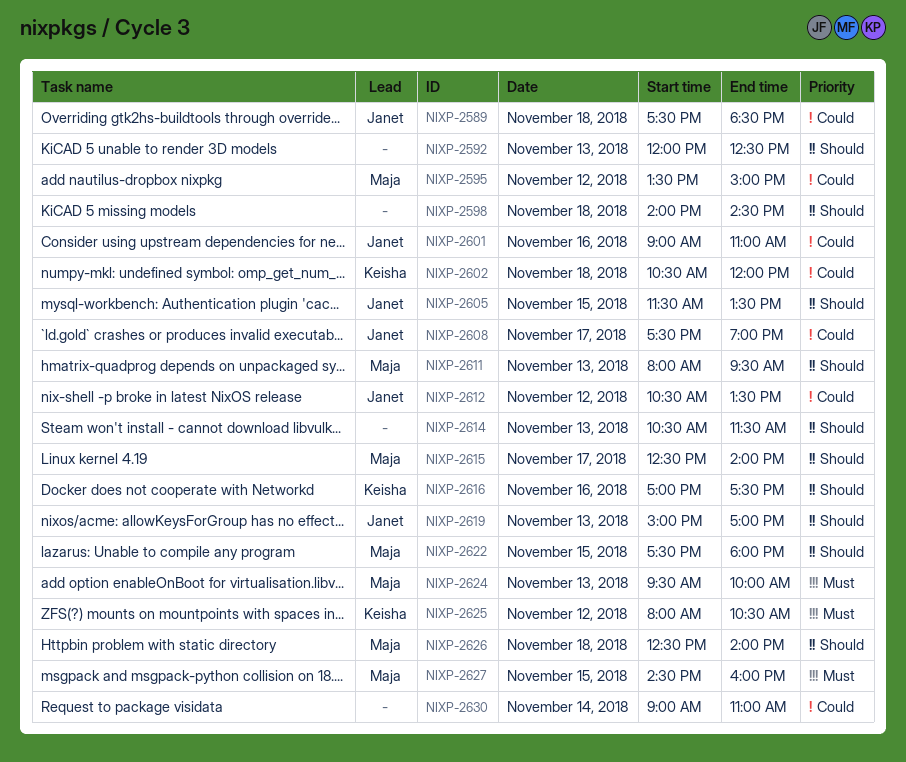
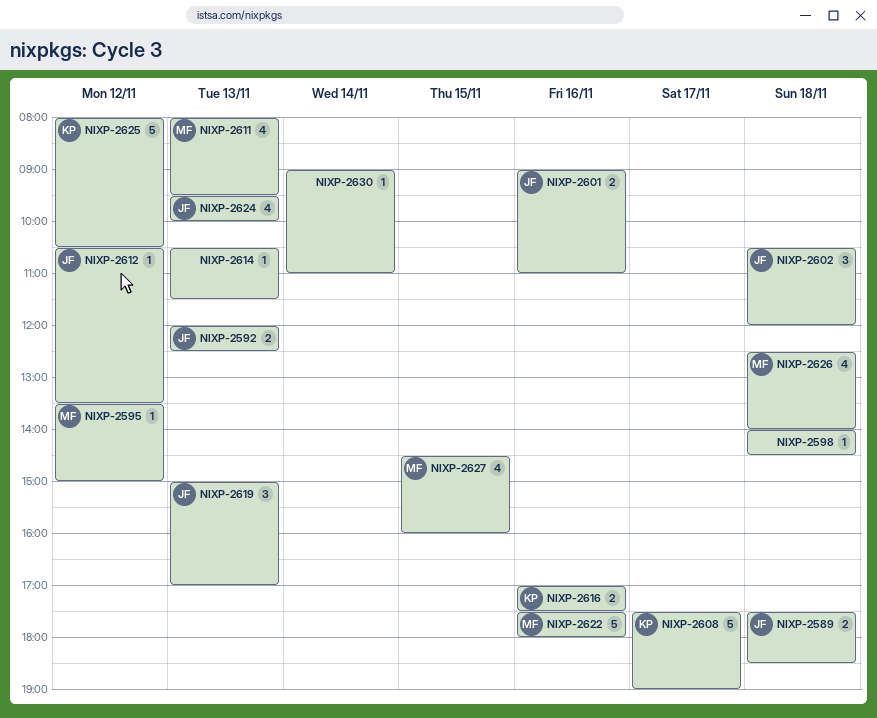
NIXP-2592, owner: none -> Janet
NIXP-2602, owner: Keisha -> Janet
NIXP-2605: present -> none
NIXP-2608, owner: Janet -> Keisha
NIXP-2615: present -> none
NIXP-2622, day: Nov 15 -> Nov 16
NIXP-2624, owner: Maja -> Janet

